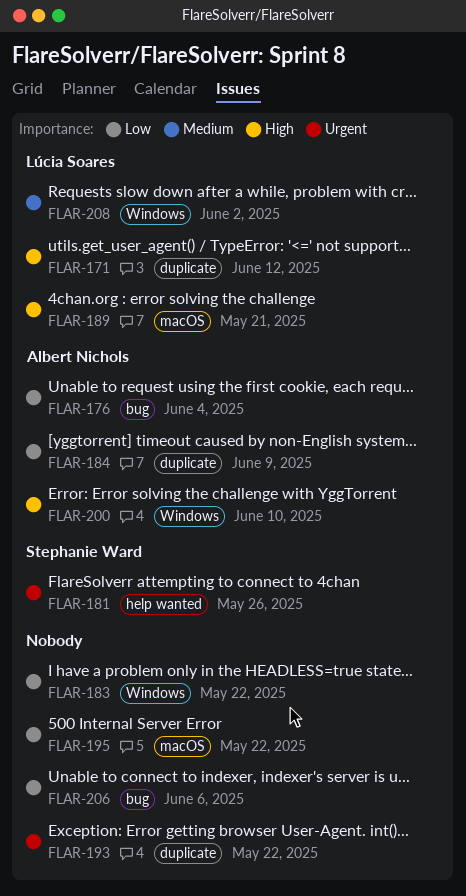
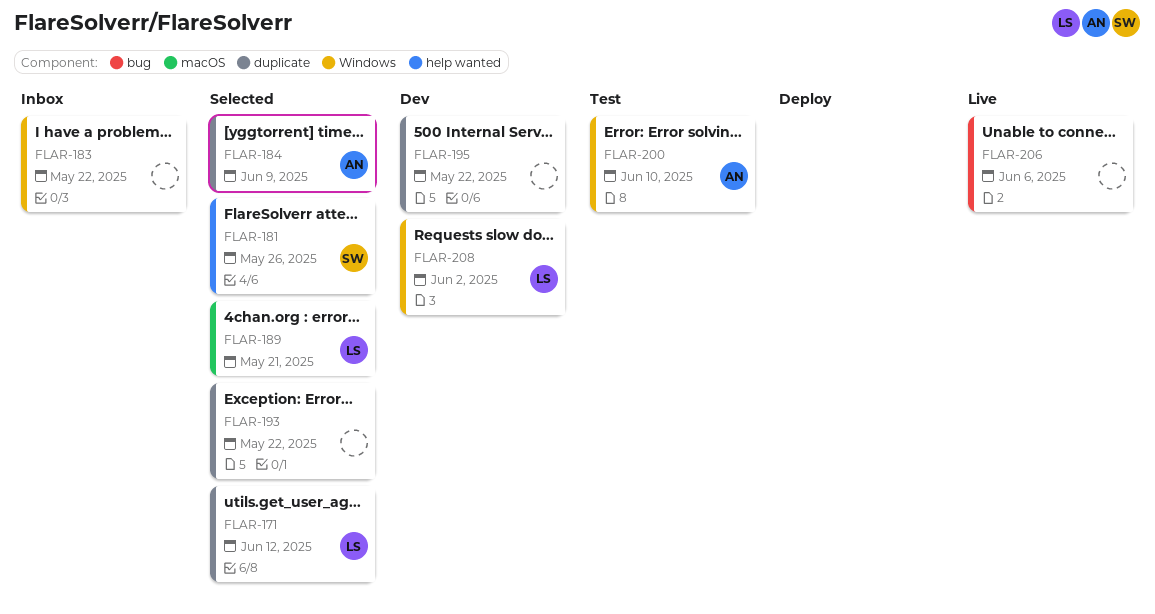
FLAR-176: present -> none
FLAR-195, label: macOS -> duplicate

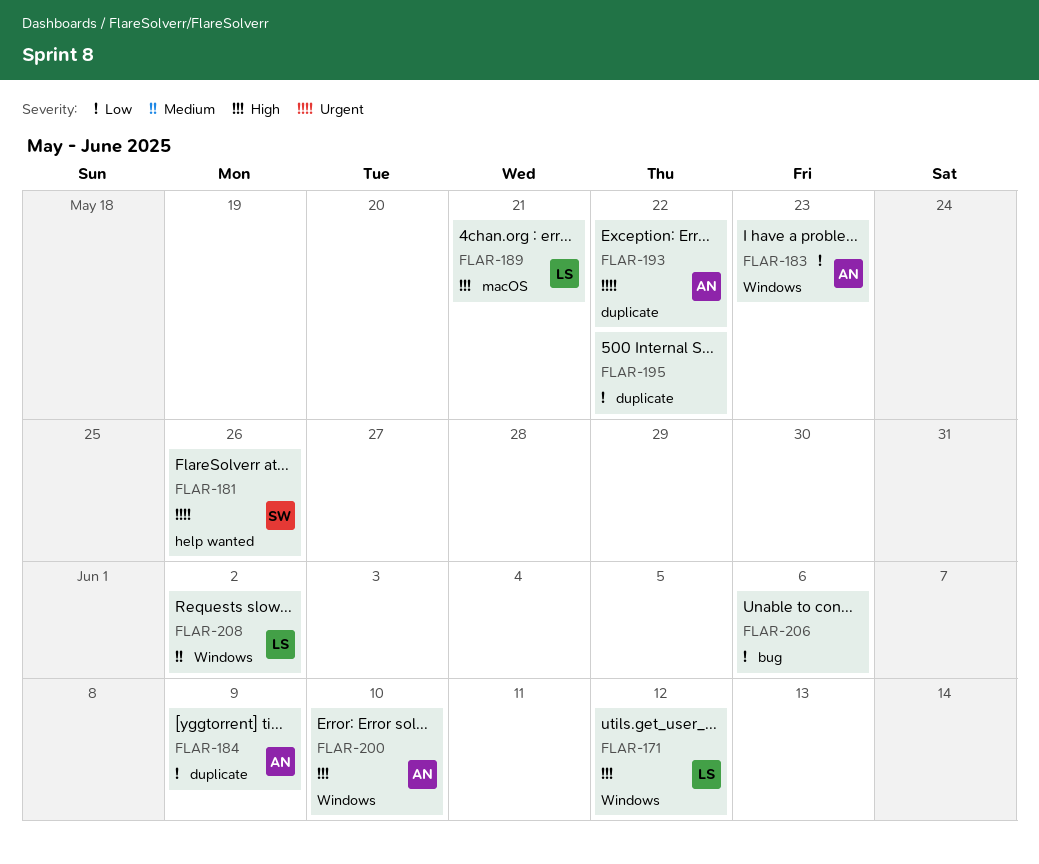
FLAR-171, label: duplicate -> Windows
FLAR-183, owner: none -> AN
FLAR-183, due: May 22 -> May 23
FLAR-193, owner: none -> AN

